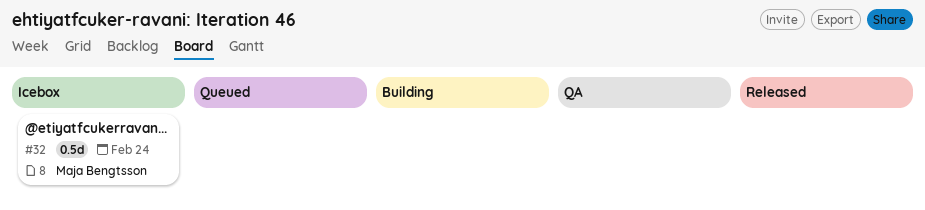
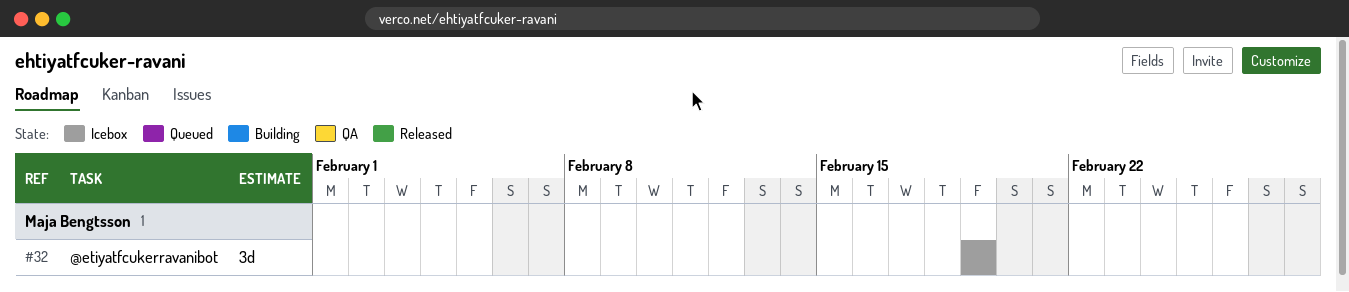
#32, estimate: 0.5d -> 3d
#32, due: Feb 24 -> Feb 19

